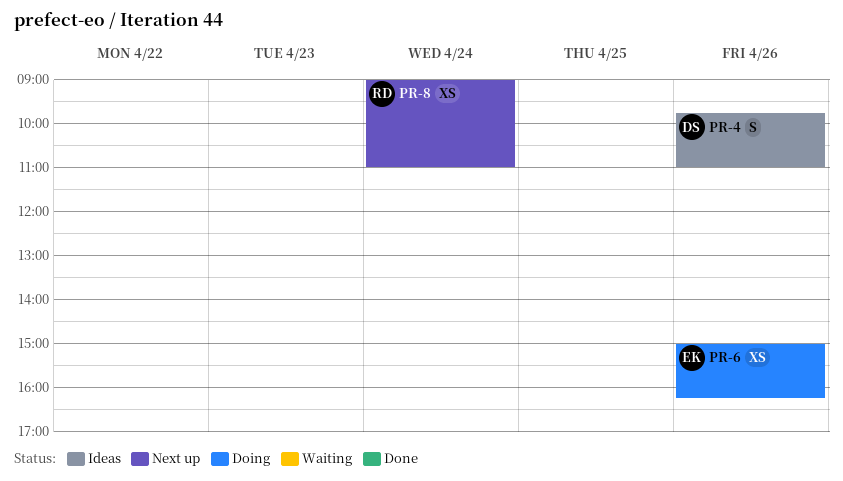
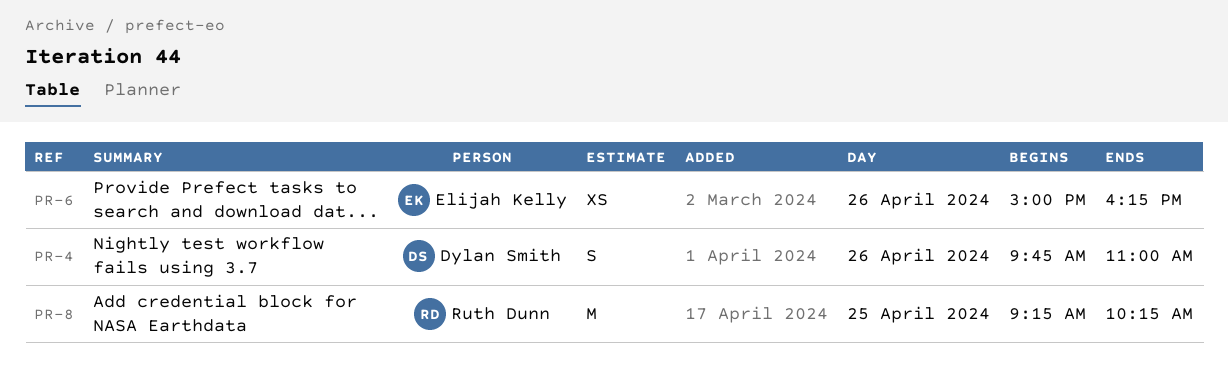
PR-8, estimate: XS -> M
PR-8, day: Apr 24 -> Apr 25
PR-8, begins: 09:00 -> 09:15
PR-8, ends: 11:00 -> 10:15

